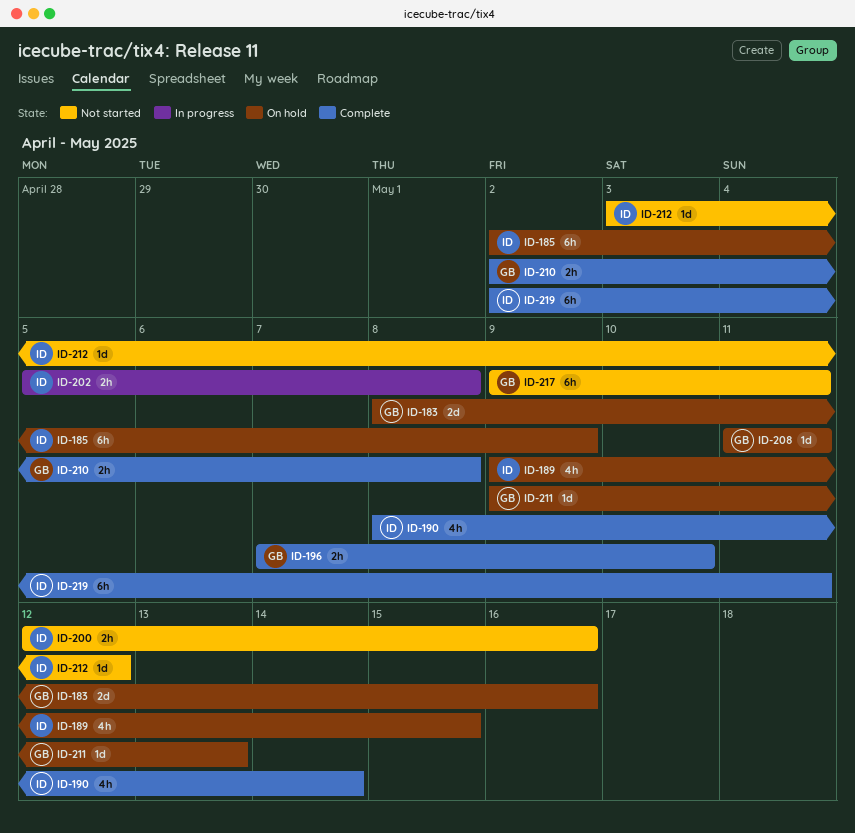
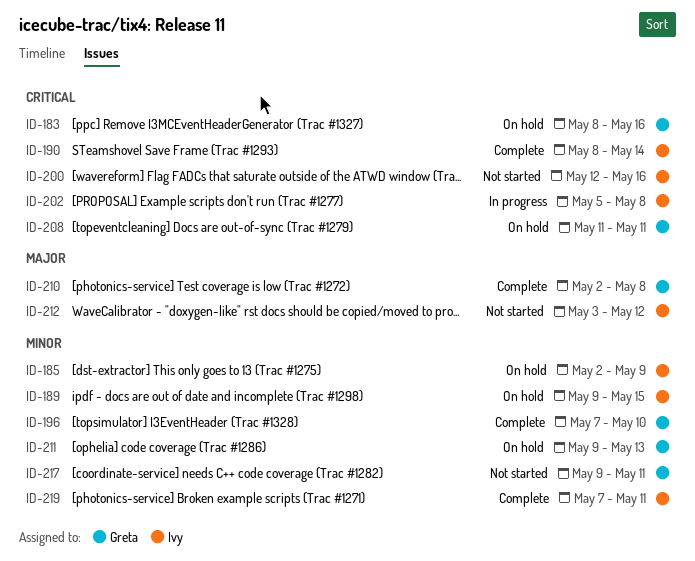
ID-219, start: May 2 -> May 7

